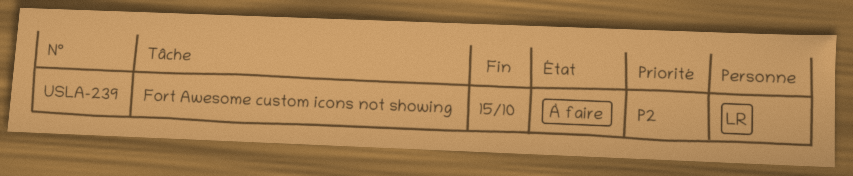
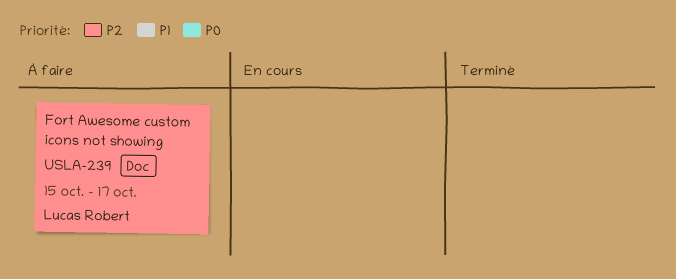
USLA-239, due: Oct 15 -> Oct 17

